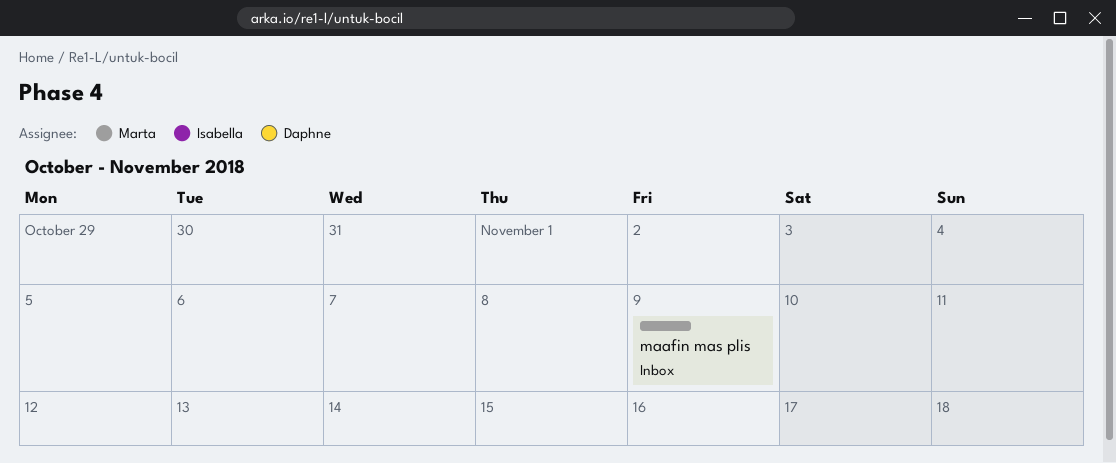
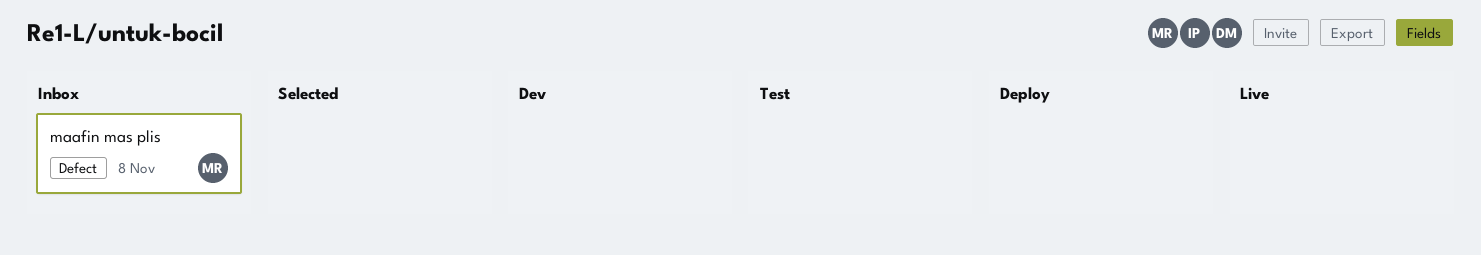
maafin mas plis, due: Nov 9 -> Nov 8

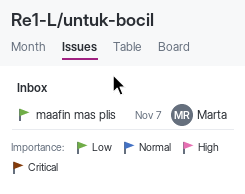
maafin mas plis, due: Nov 8 -> Nov 7

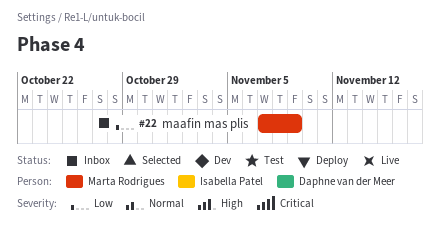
maafin mas plis, due: Nov 7 -> Nov 9

